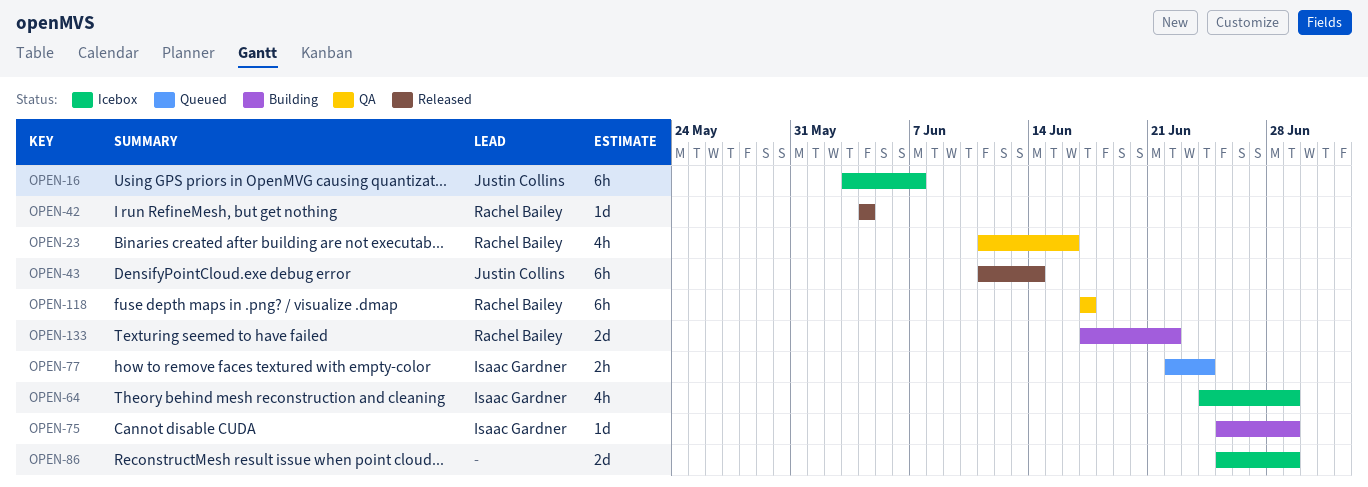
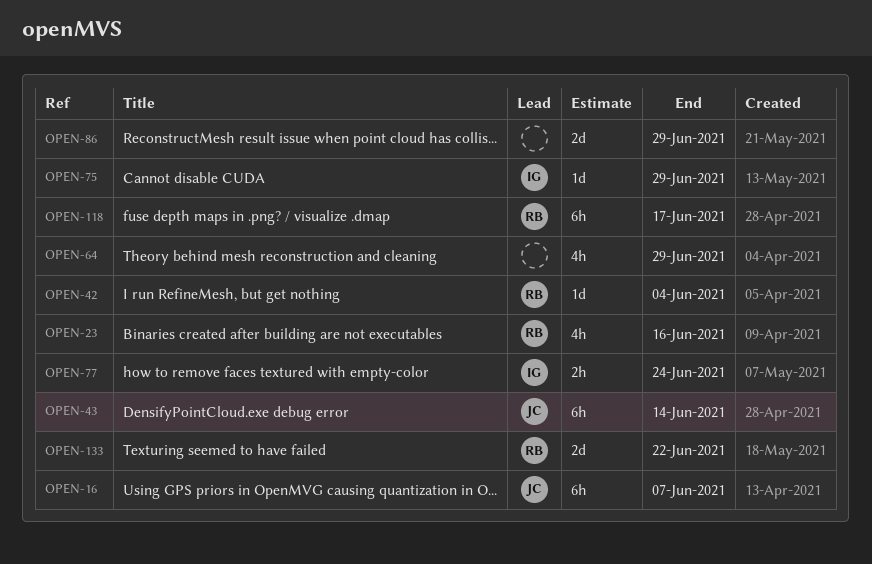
OPEN-64, owner: Isaac Gardner -> none

